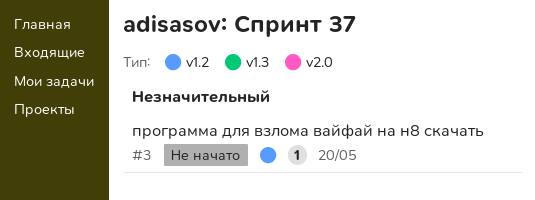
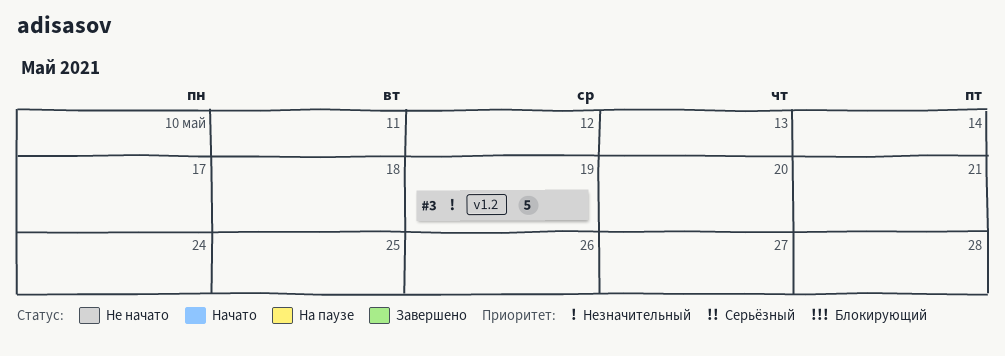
#3, estimate: 1 -> 5
#3, due: May 20 -> May 19

